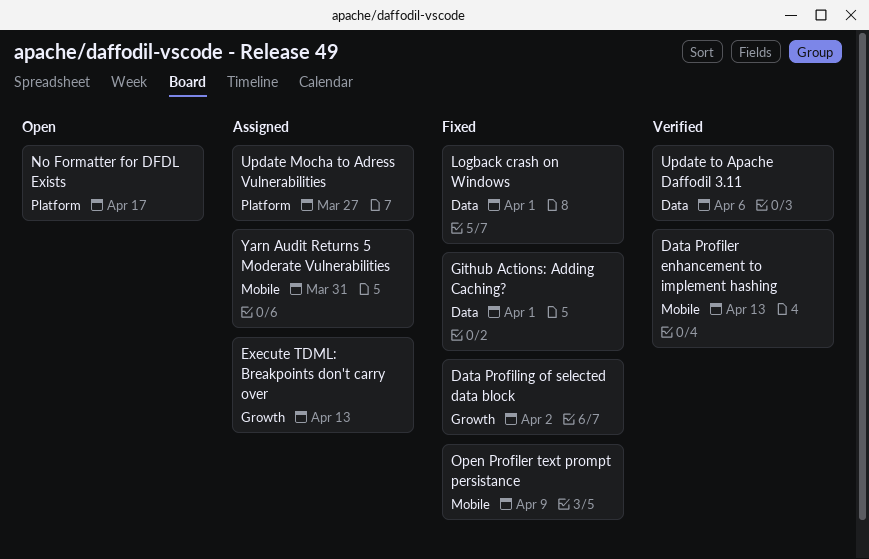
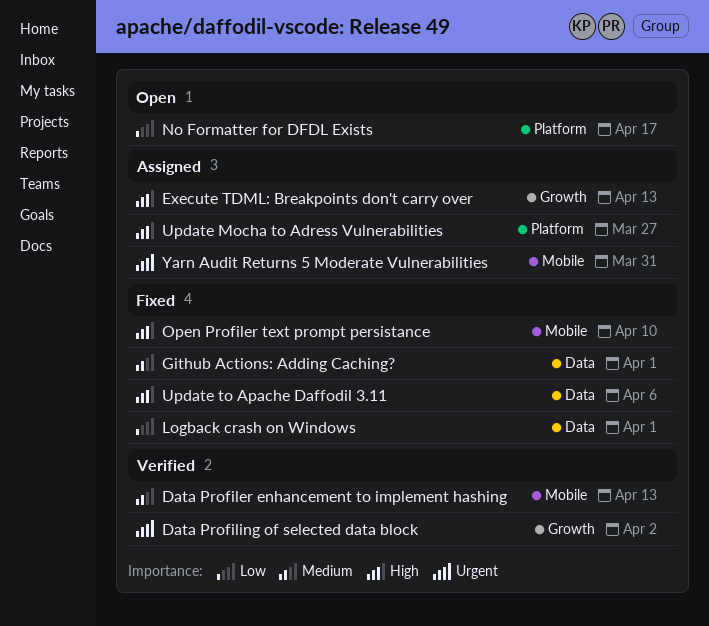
Data Profiling of selected data block, status: Fixed -> Verified
Open Profiler text prompt persistance, due: Apr 9 -> Apr 10
Update to Apache Daffodil 3.11, status: Verified -> Fixed

